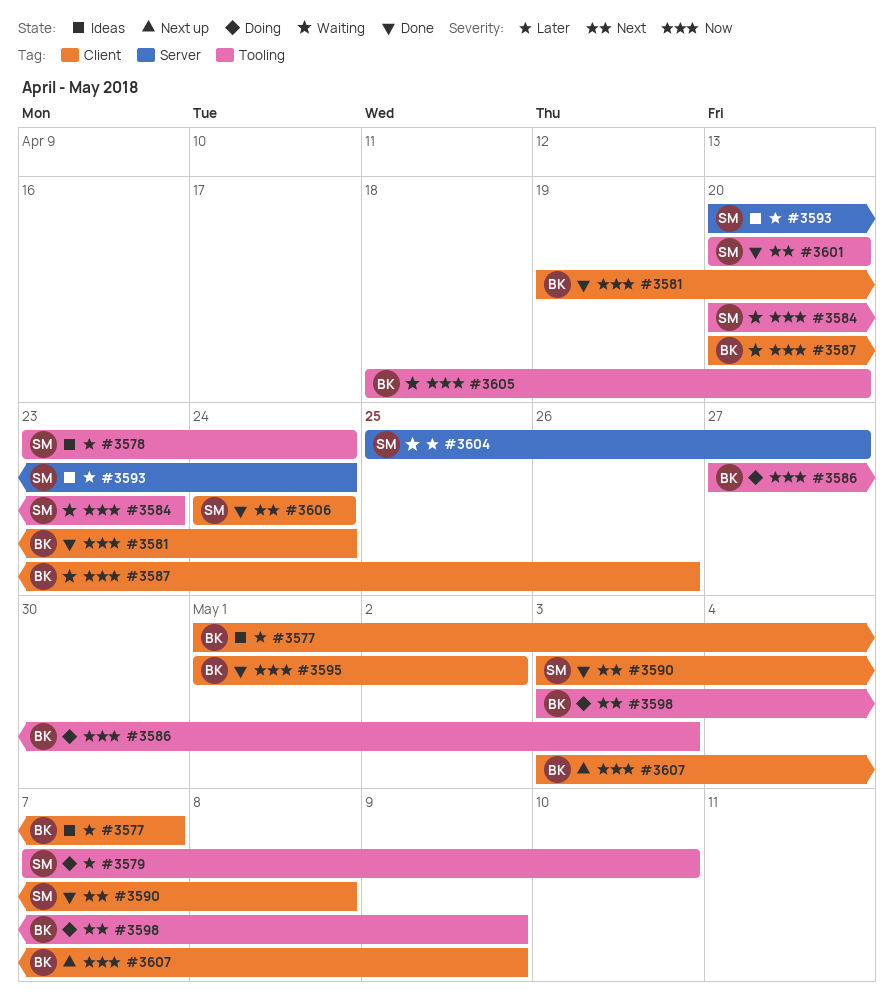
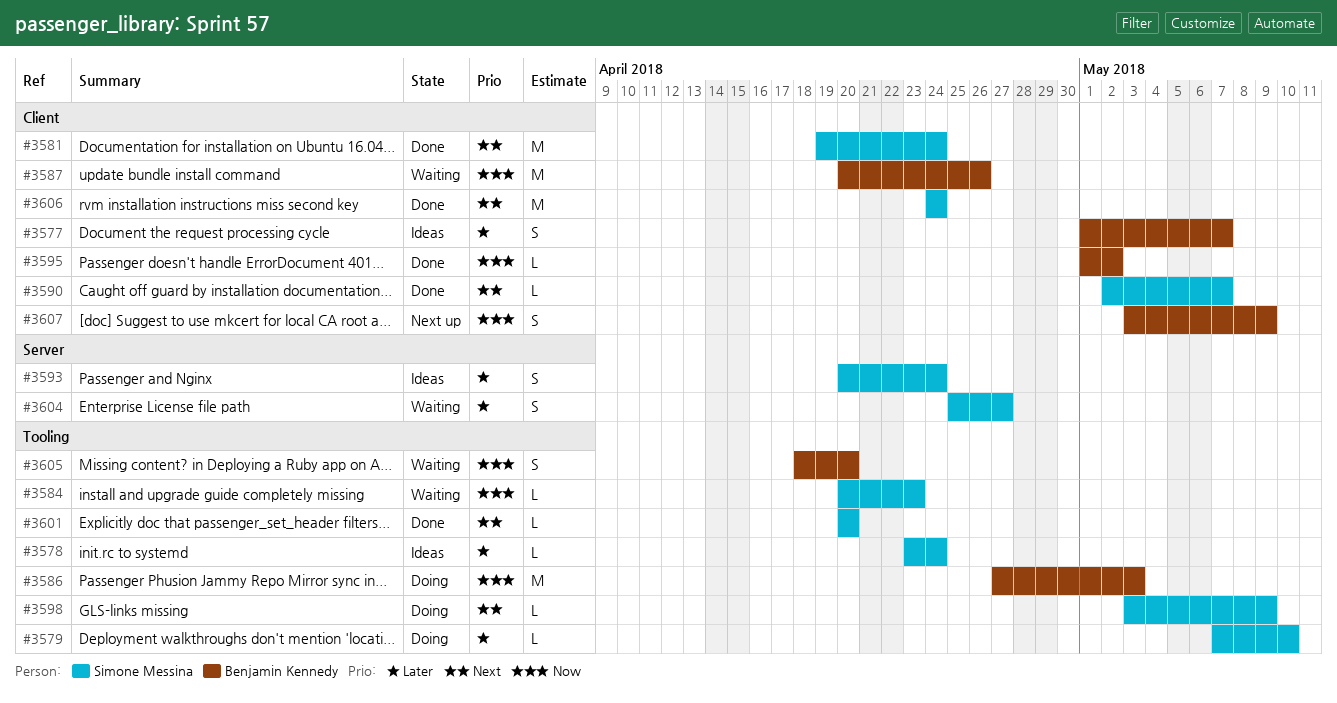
#3581, owner: Benjamin Kennedy -> Simone Messina
#3581, priority: Now -> Next
#3590, start: May 3 -> May 2
#3590, due: May 8 -> May 7
#3598, owner: Benjamin Kennedy -> Simone Messina

